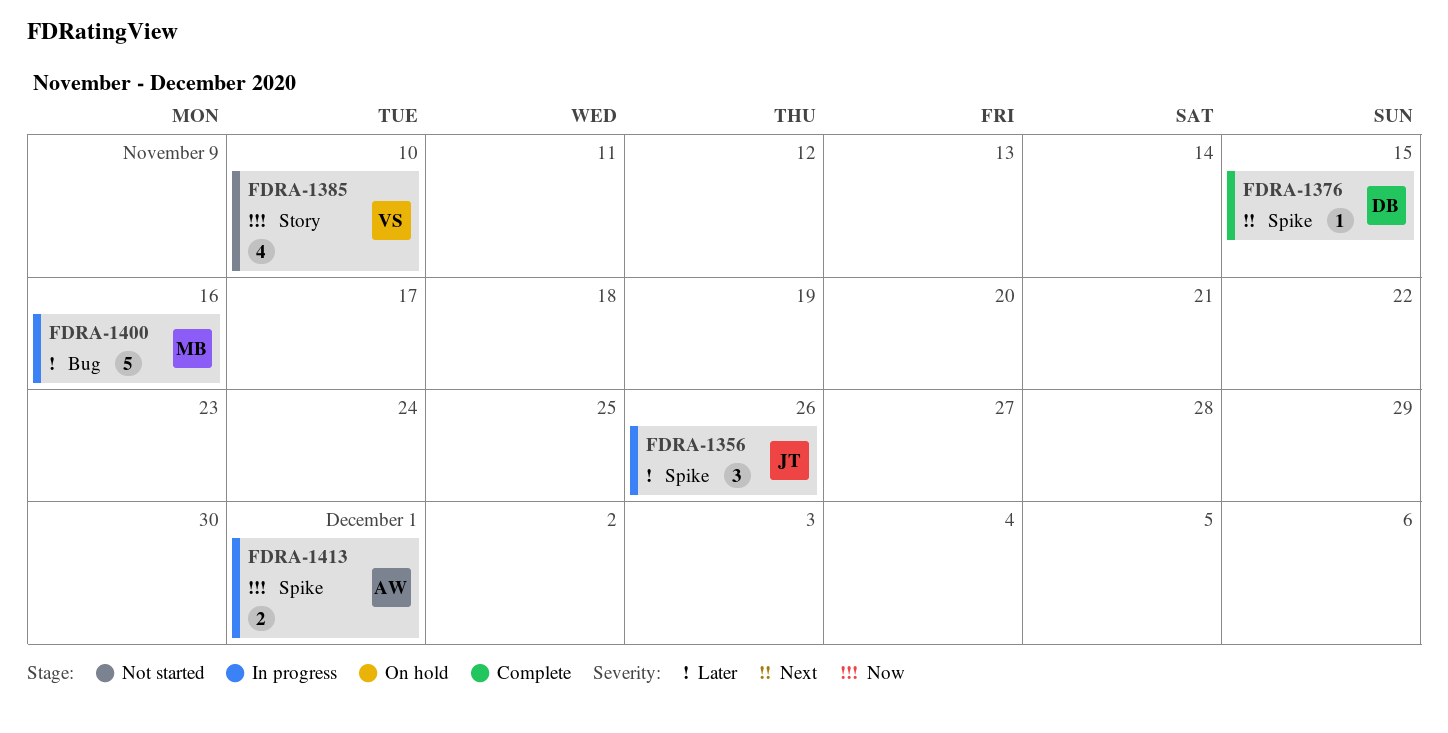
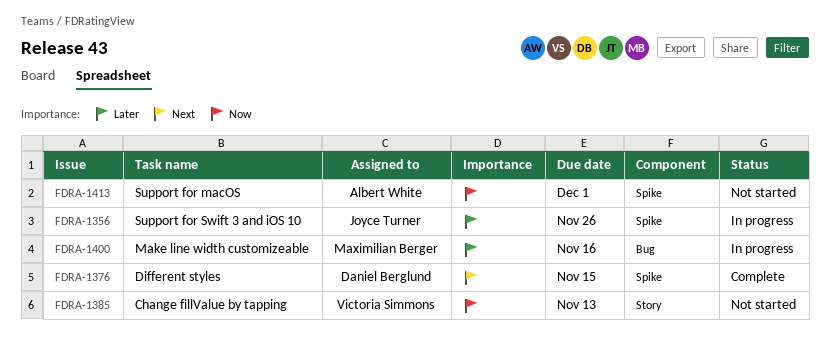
FDRA-1385, due: Nov 10 -> Nov 13
FDRA-1413, status: In progress -> Not started

